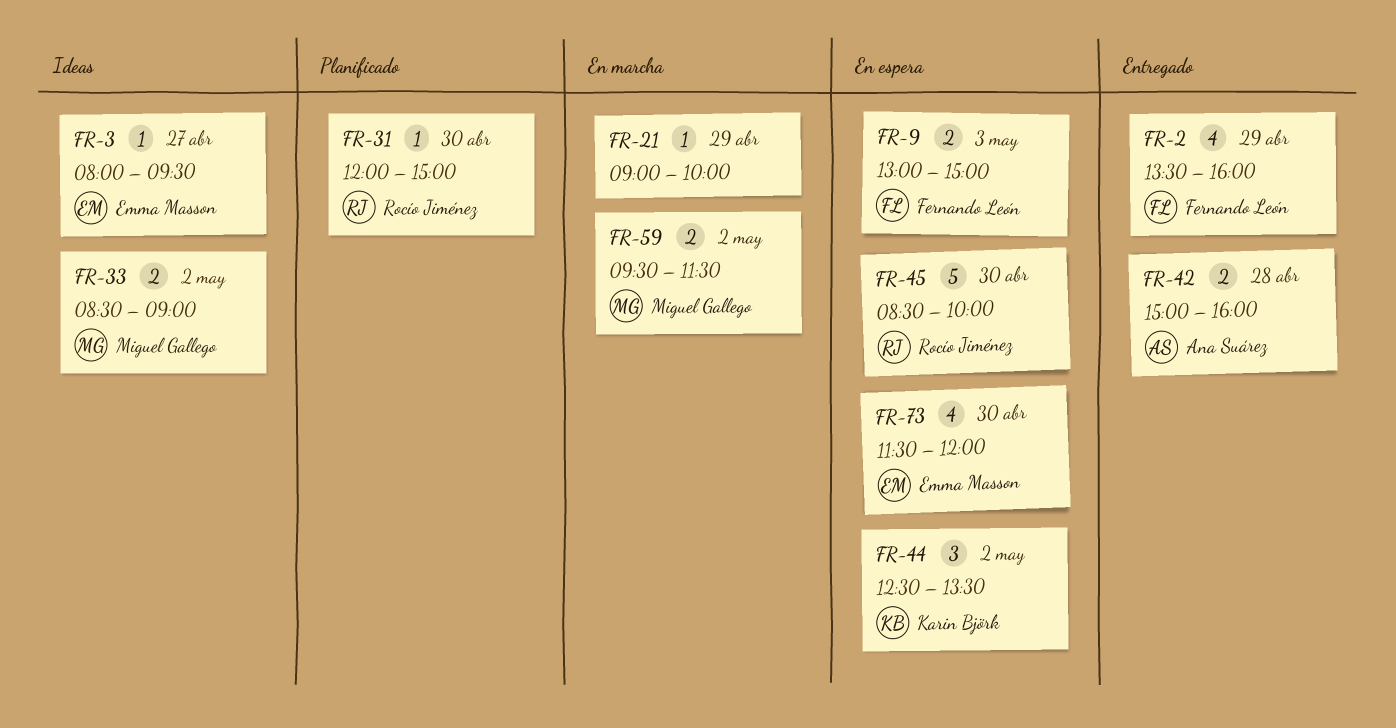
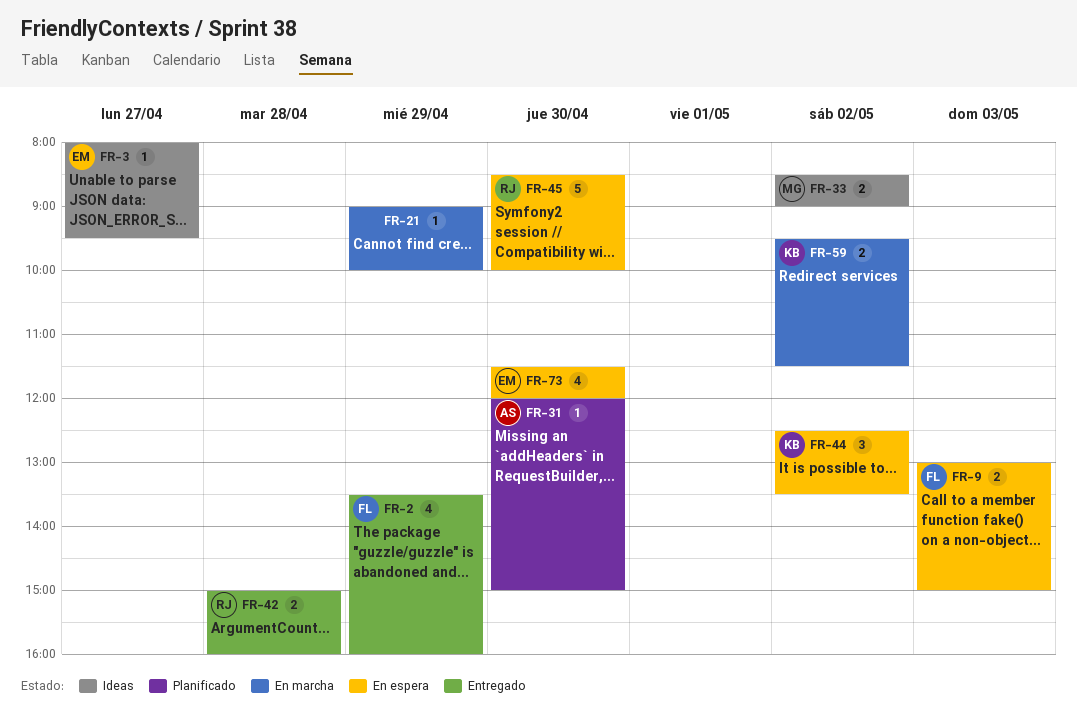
FR-31, owner: Rocío Jiménez -> Ana Suárez
FR-42, owner: Ana Suárez -> Rocío Jiménez
FR-59, owner: Miguel Gallego -> Karin Björk

